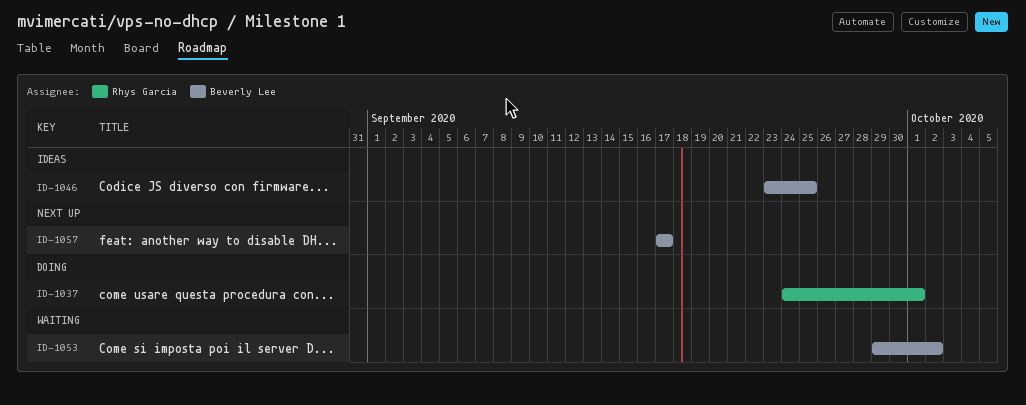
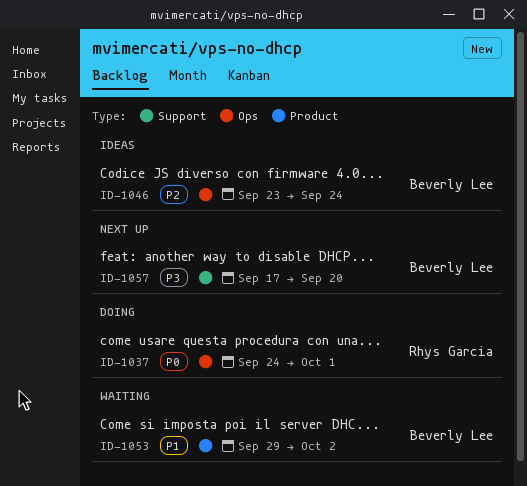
ID-1046, due: Sep 25 -> Sep 24
ID-1057, due: Sep 17 -> Sep 20

